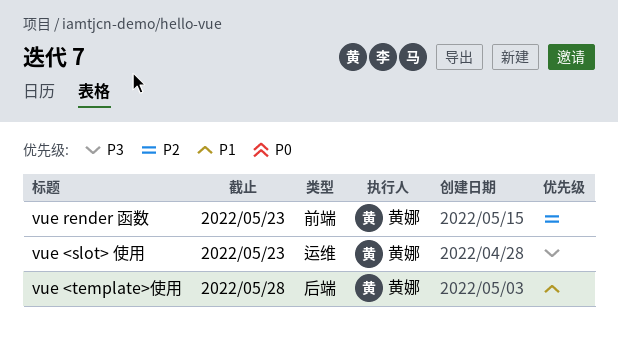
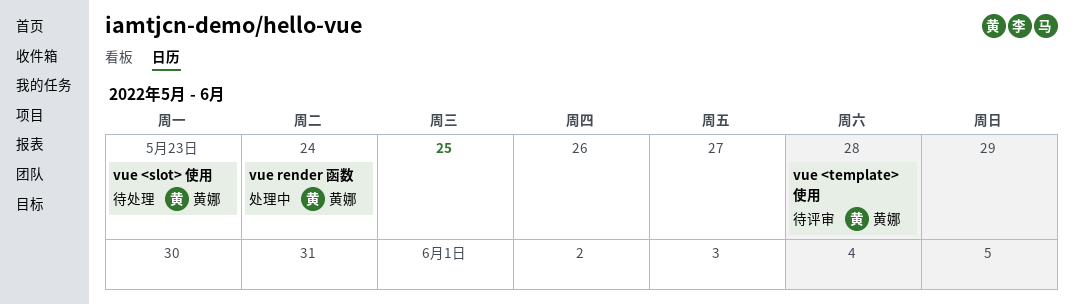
vue render 函数, due: May 23 -> May 24

